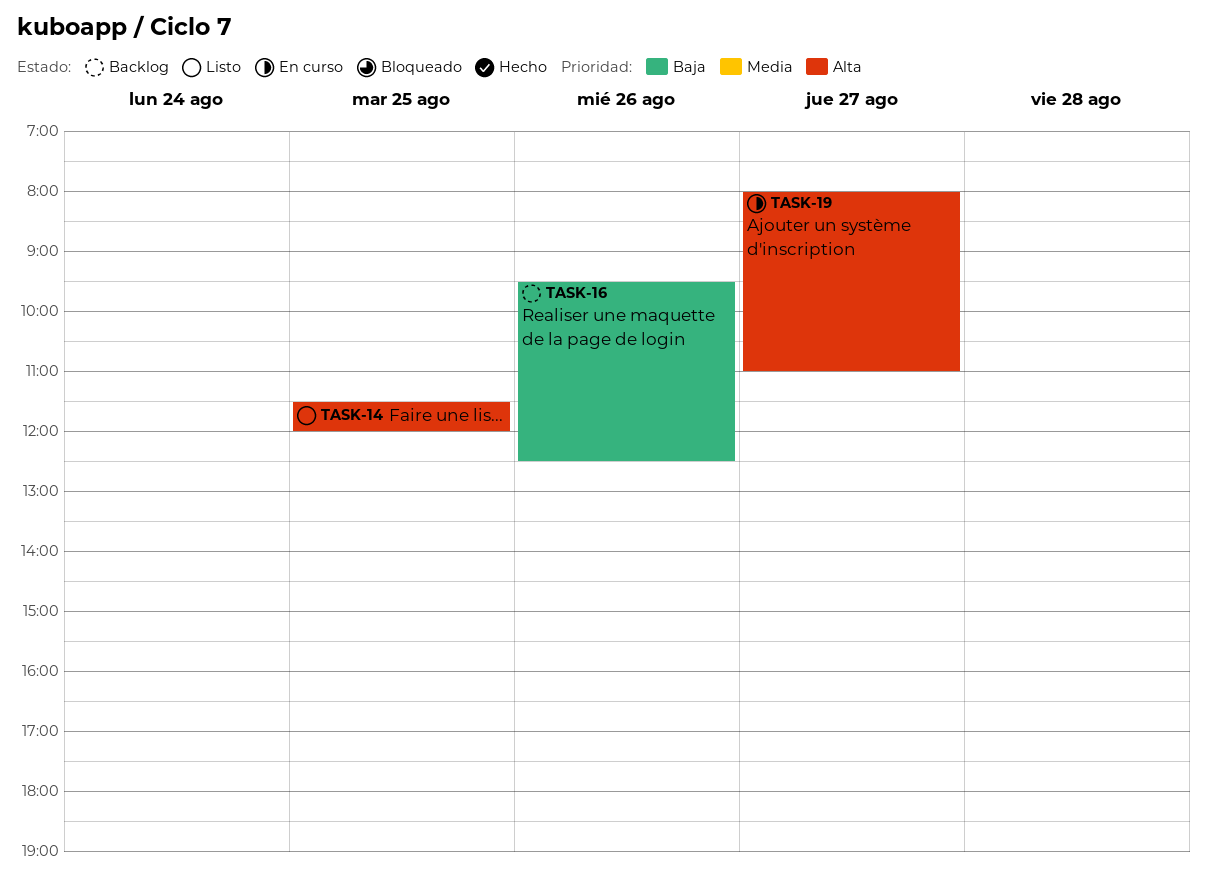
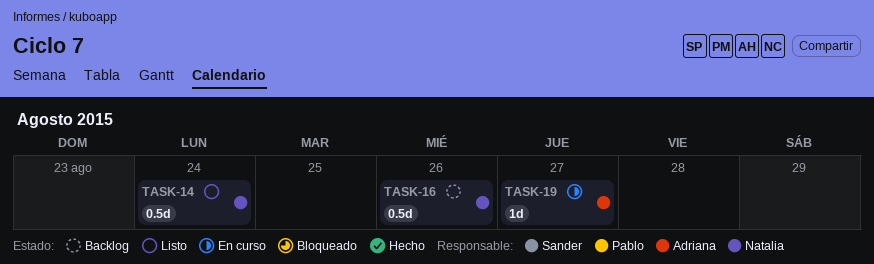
TASK-14, day: Aug 25 -> Aug 24

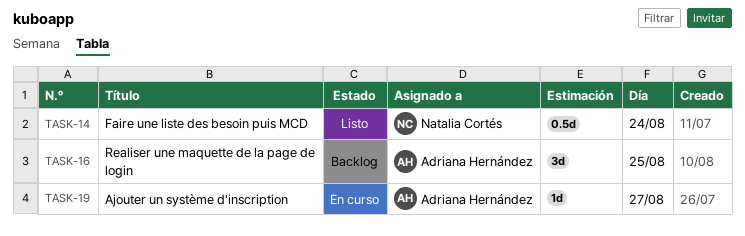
TASK-16, owner: Natalia Cortés -> Adriana Hernández
TASK-16, estimate: 0.5d -> 3d
TASK-16, day: Aug 26 -> Aug 25

